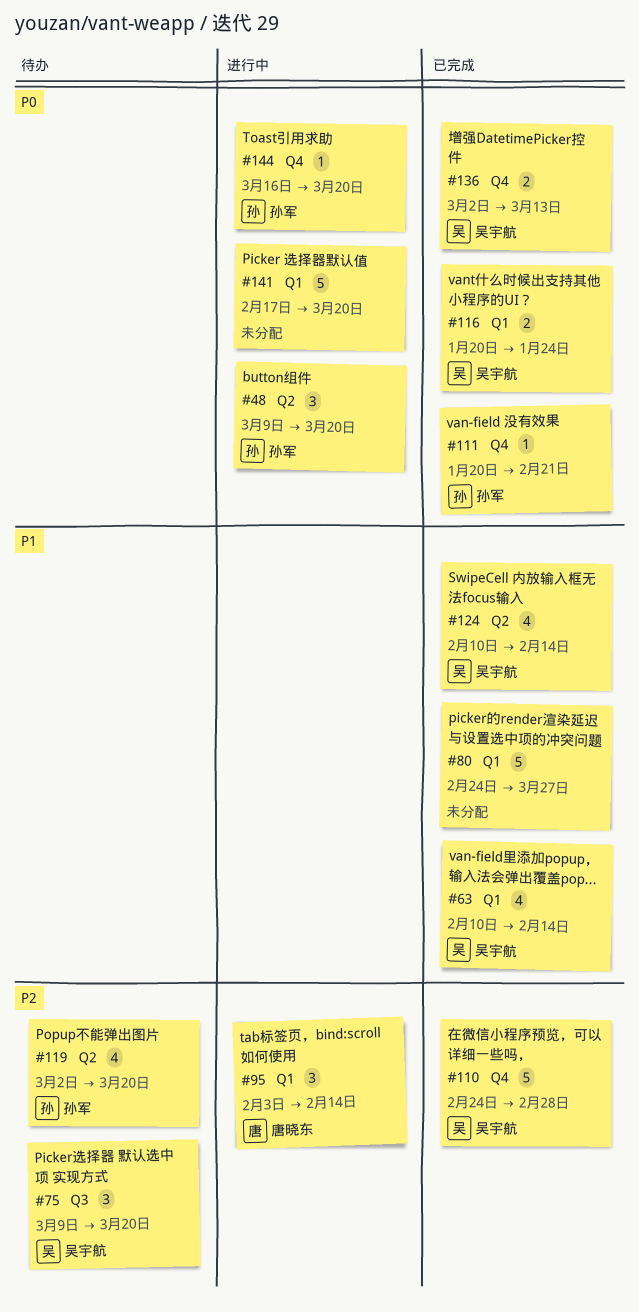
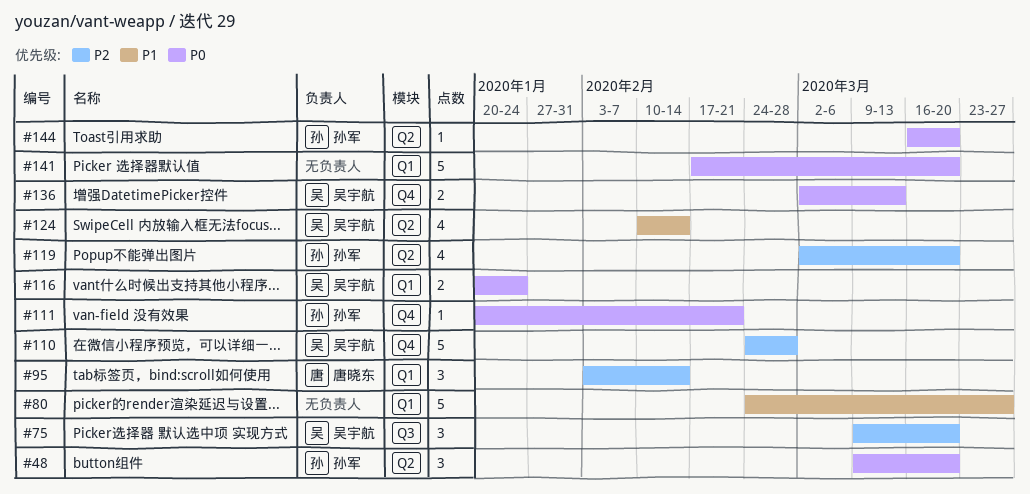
#63: present -> none
#144, label: Q4 -> Q2

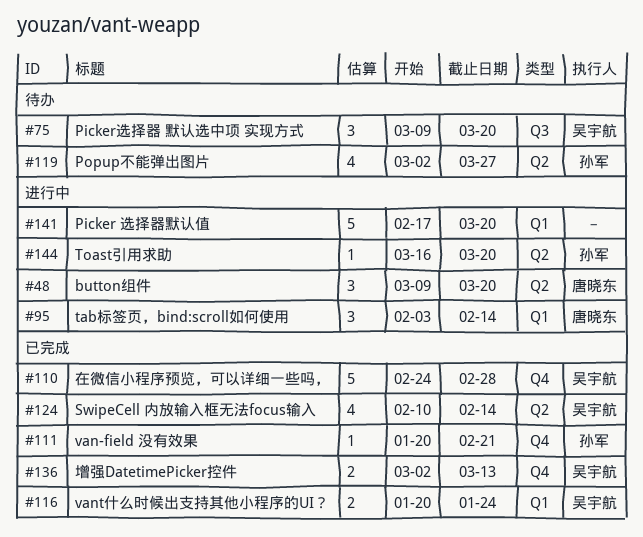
#48, owner: 孙军 -> 唐晓东
#80: present -> none
#119, due: Mar 20 -> Mar 27

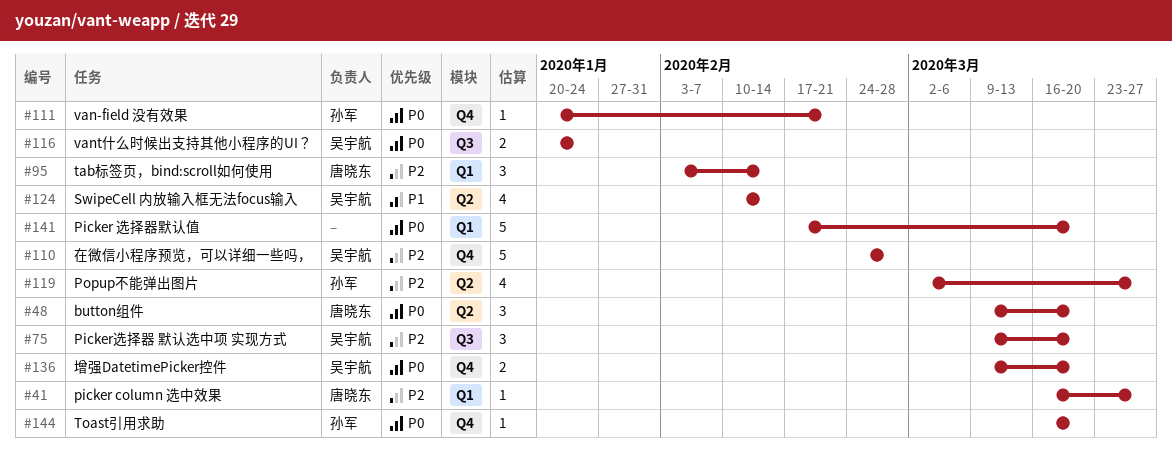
#41: none -> present
#116, label: Q1 -> Q3
#136, start: Mar 2 -> Mar 9
#136, due: Mar 13 -> Mar 20
#144, label: Q2 -> Q4

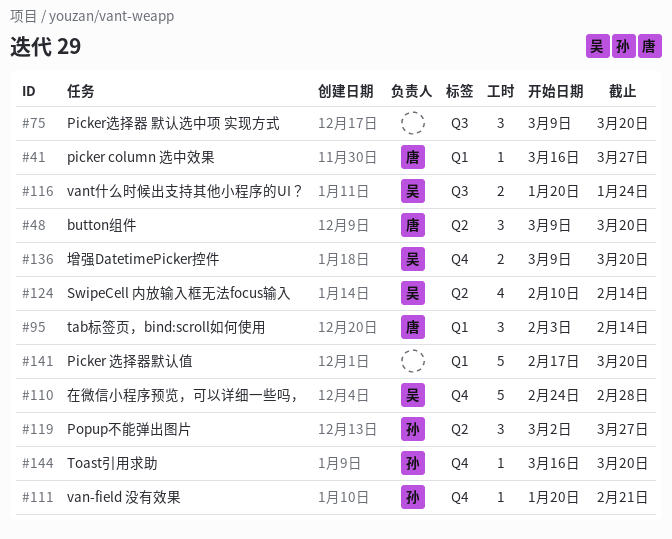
#75, owner: 吴宇航 -> none
#119, estimate: 4 -> 3

